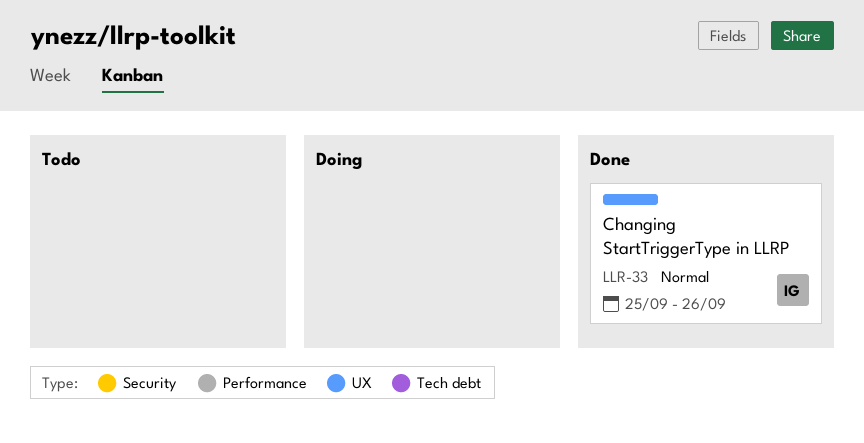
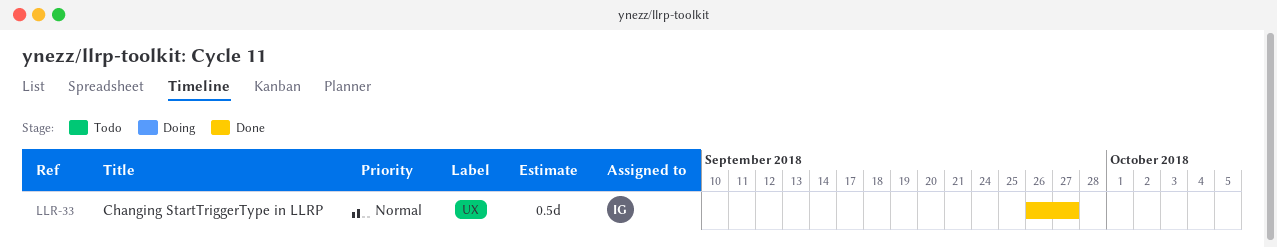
LLR-33, start: Sep 25 -> Sep 26
LLR-33, due: Sep 26 -> Sep 27

